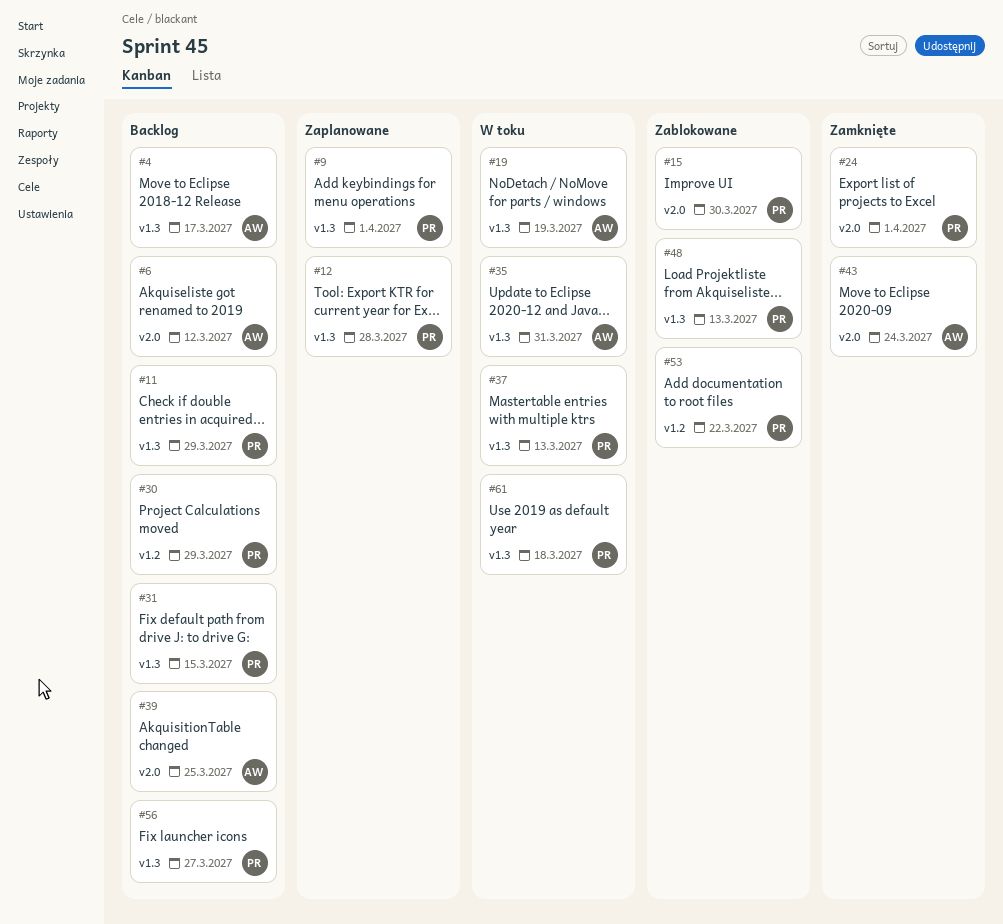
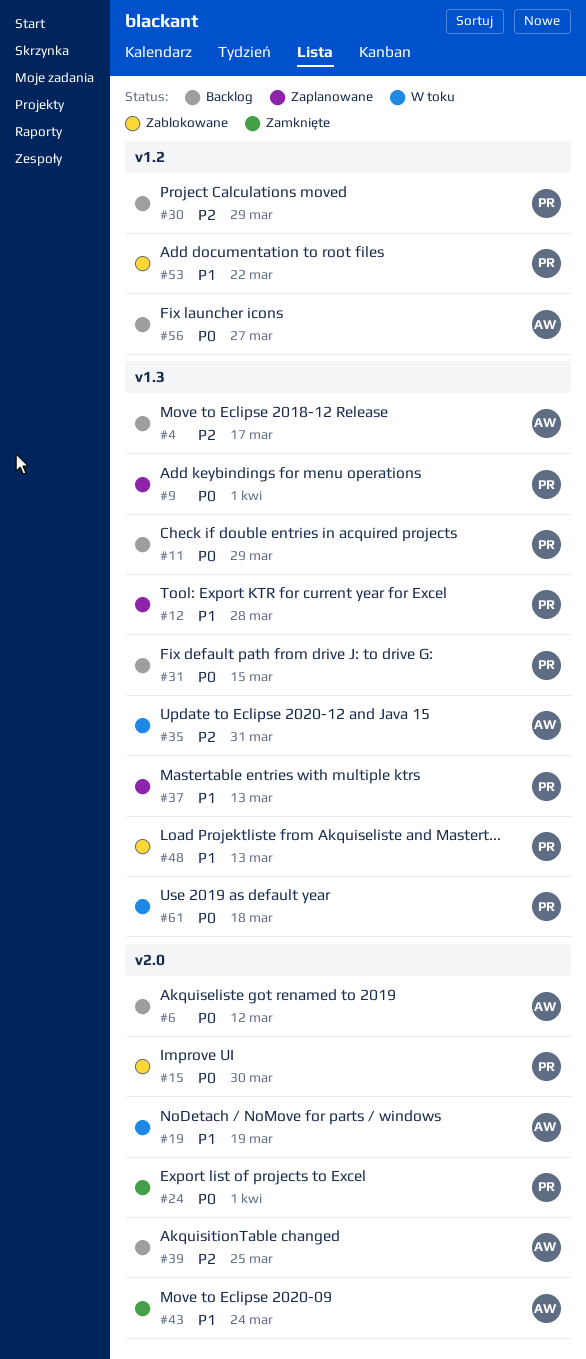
#19, label: v1.3 -> v2.0
#37, status: W toku -> Zaplanowane
#56, owner: PR -> AW
#56, label: v1.3 -> v1.2

